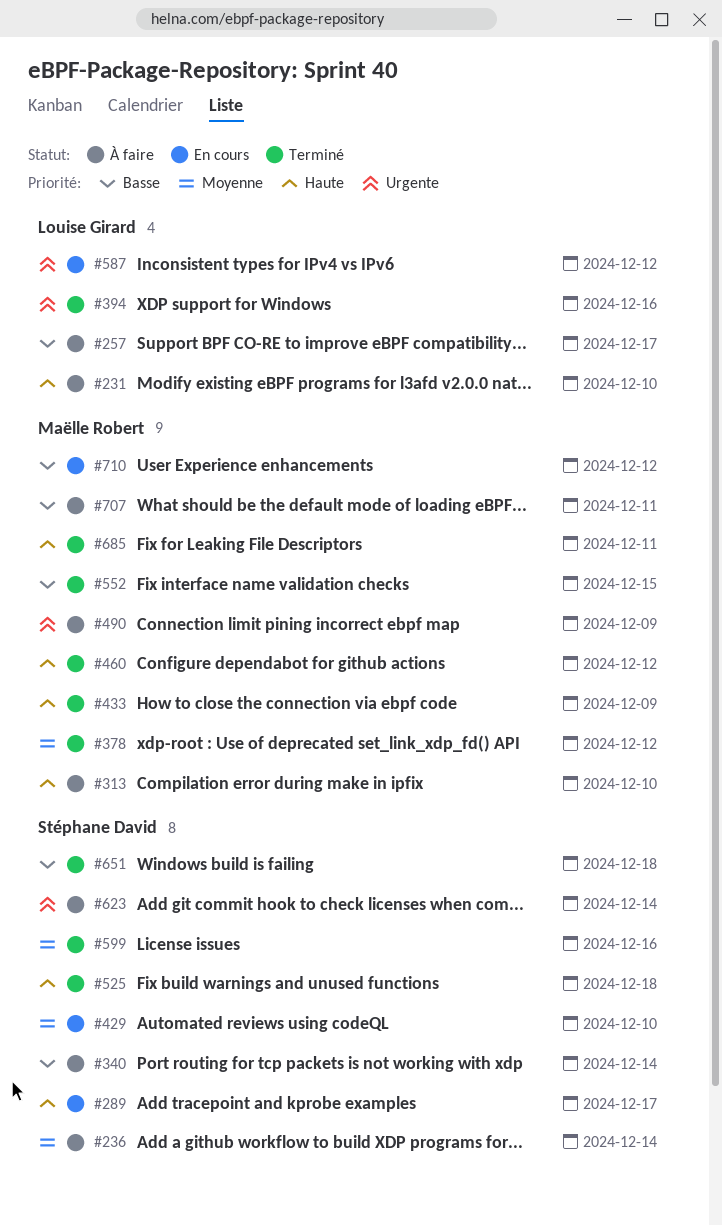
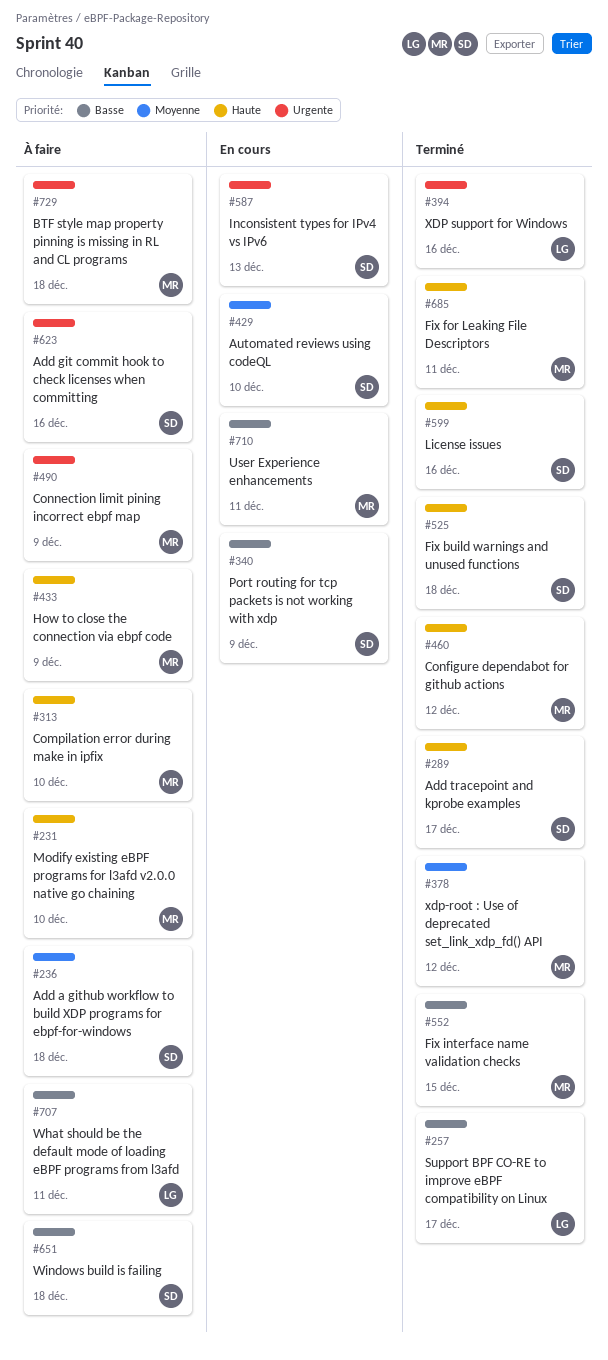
#231, owner: Louise Girard -> Maëlle Robert
#236, due: Dec 14 -> Dec 18
#257, status: À faire -> Terminé
#289, status: En cours -> Terminé
#340, status: À faire -> En cours
#340, due: Dec 14 -> Dec 9
#433, status: Terminé -> À faire
#587, owner: Louise Girard -> Stéphane David
#587, due: Dec 12 -> Dec 13
#599, priority: Moyenne -> Haute
#623, due: Dec 14 -> Dec 16
#651, status: Terminé -> À faire
#707, owner: Maëlle Robert -> Louise Girard
#710, due: Dec 12 -> Dec 11
#729: none -> present

